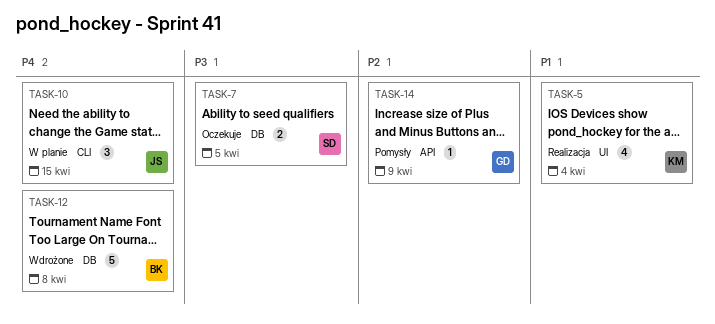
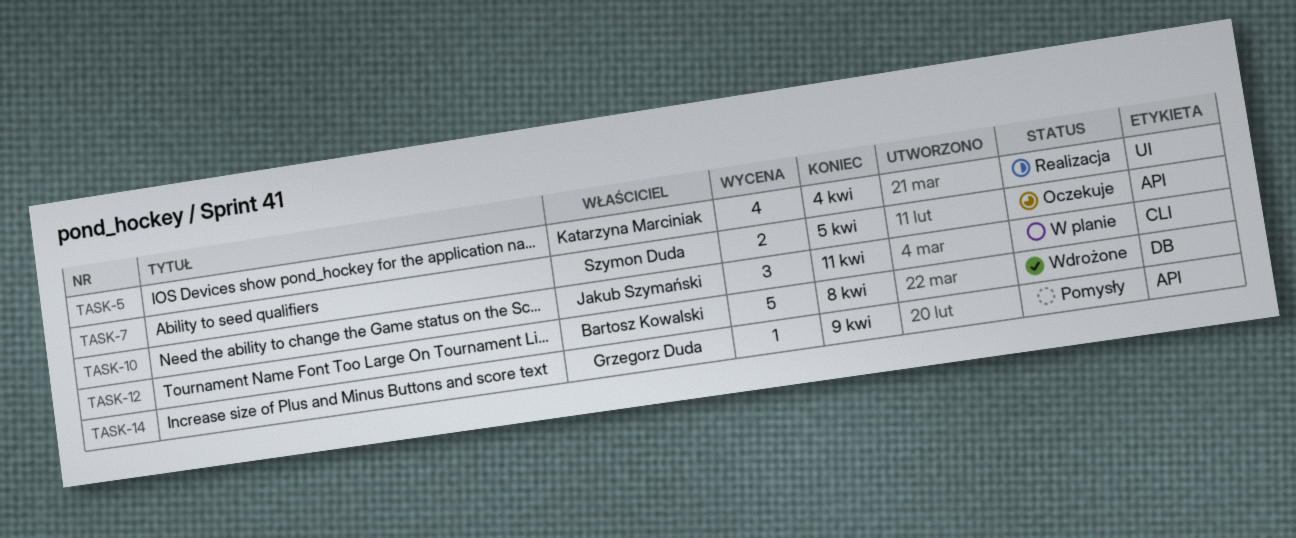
TASK-7, label: DB -> API
TASK-10, due: Apr 15 -> Apr 11

